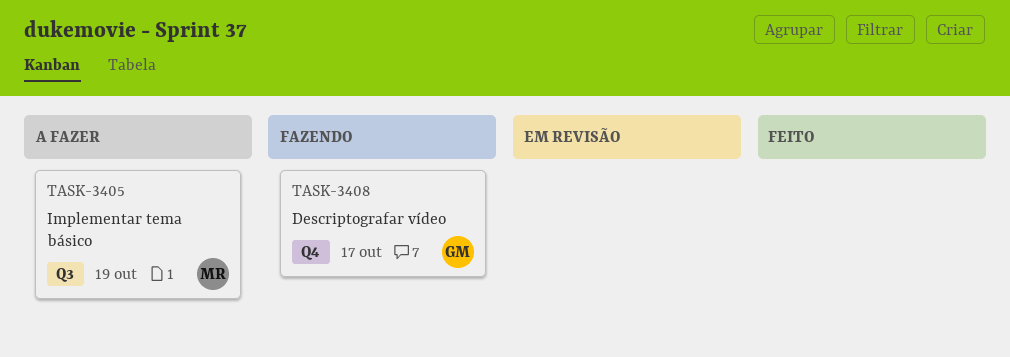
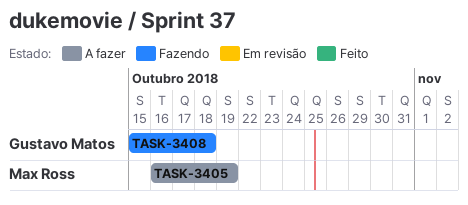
TASK-3408, due: Oct 17 -> Oct 18

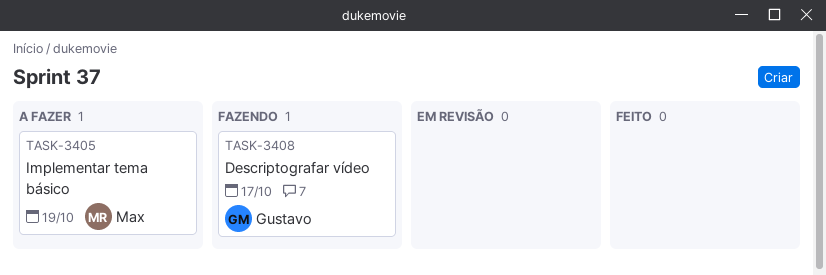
TASK-3408, due: Oct 18 -> Oct 17

